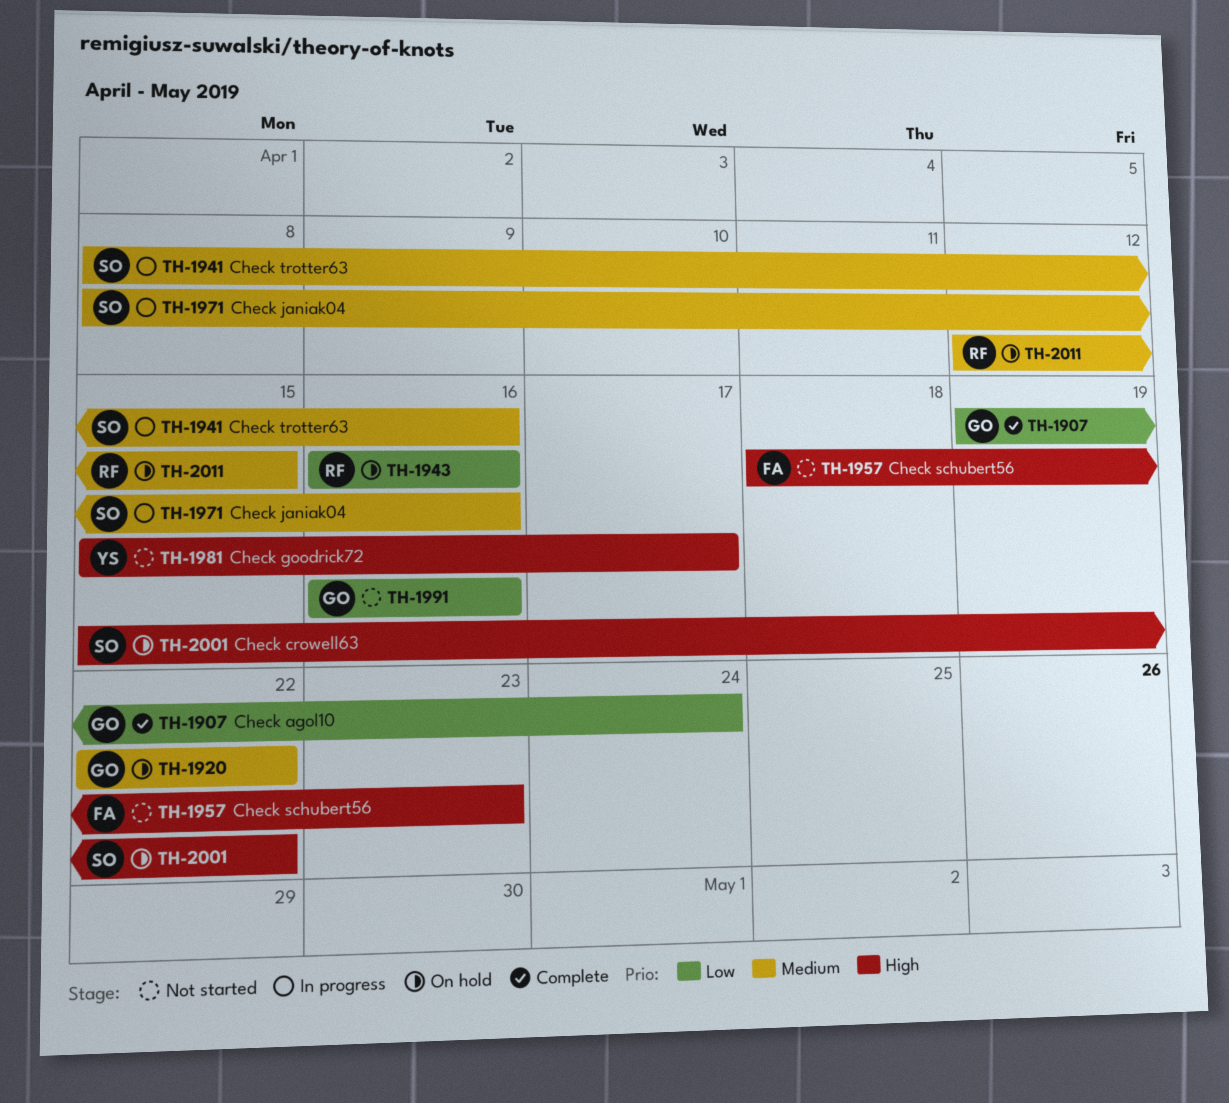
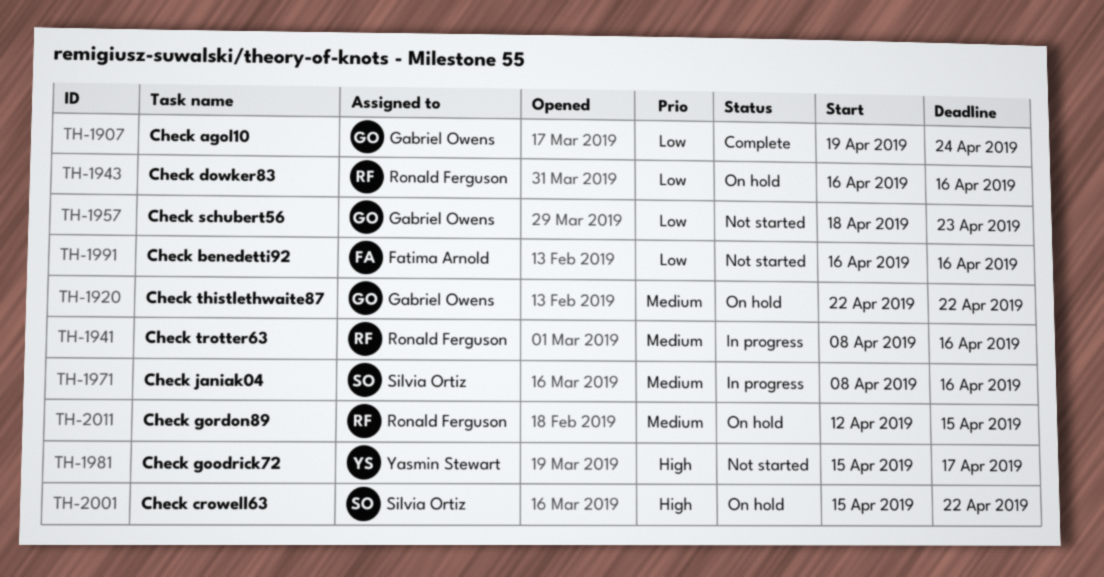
TH-1941, owner: Silvia Ortiz -> Ronald Ferguson
TH-1957, owner: Fatima Arnold -> Gabriel Owens
TH-1957, priority: High -> Low
TH-1991, owner: Gabriel Owens -> Fatima Arnold

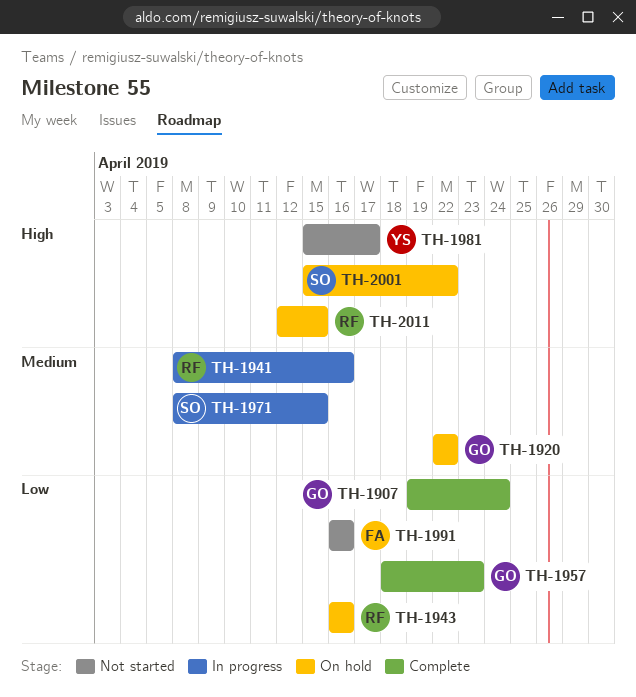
TH-1957, status: Not started -> Complete
TH-1971, due: Apr 16 -> Apr 15
TH-2011, priority: Medium -> High

